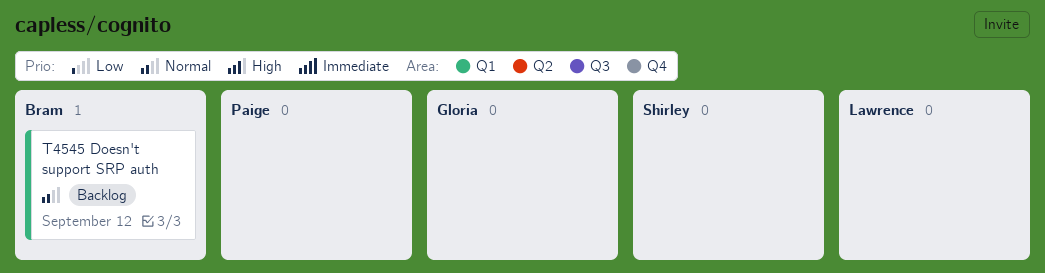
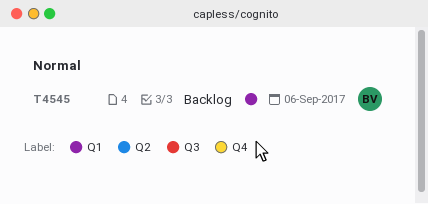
T4545, due: Sep 12 -> Sep 6

